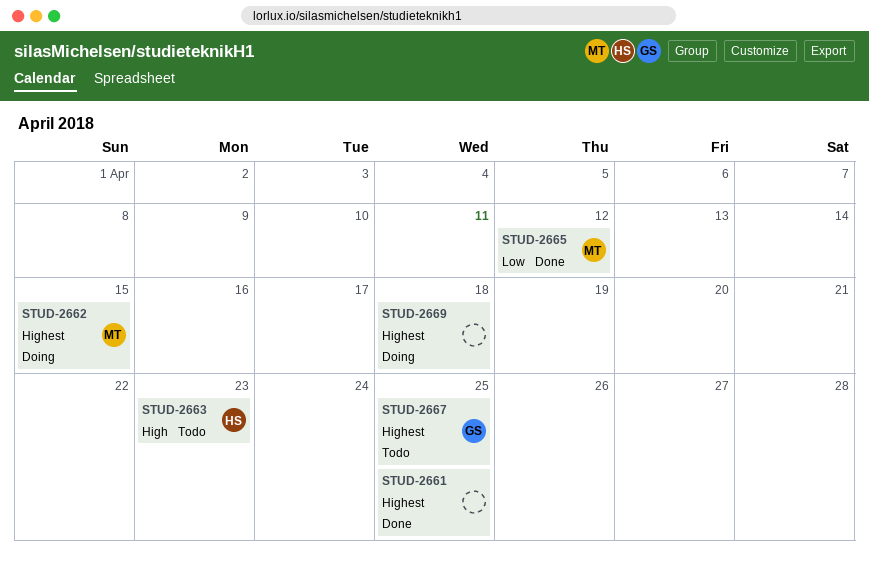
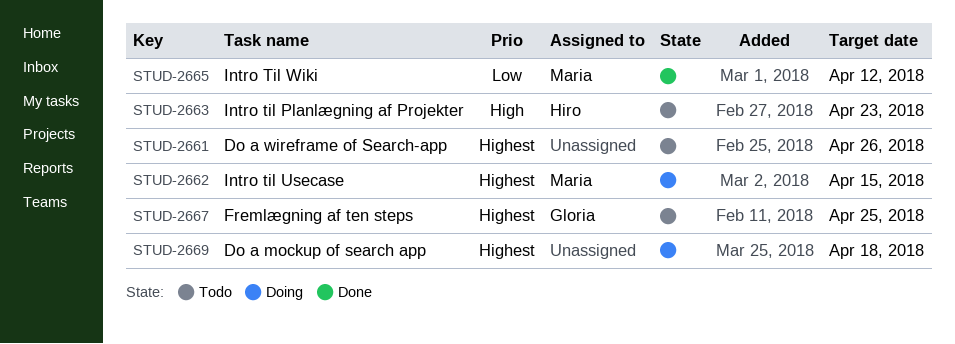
STUD-2661, status: Done -> Todo
STUD-2661, due: Apr 25 -> Apr 26

